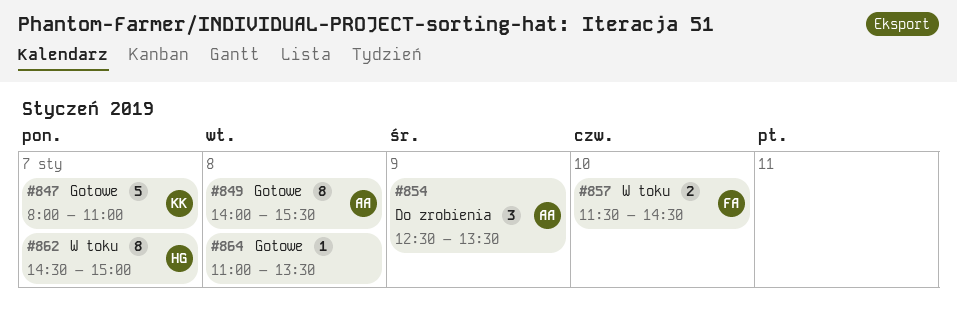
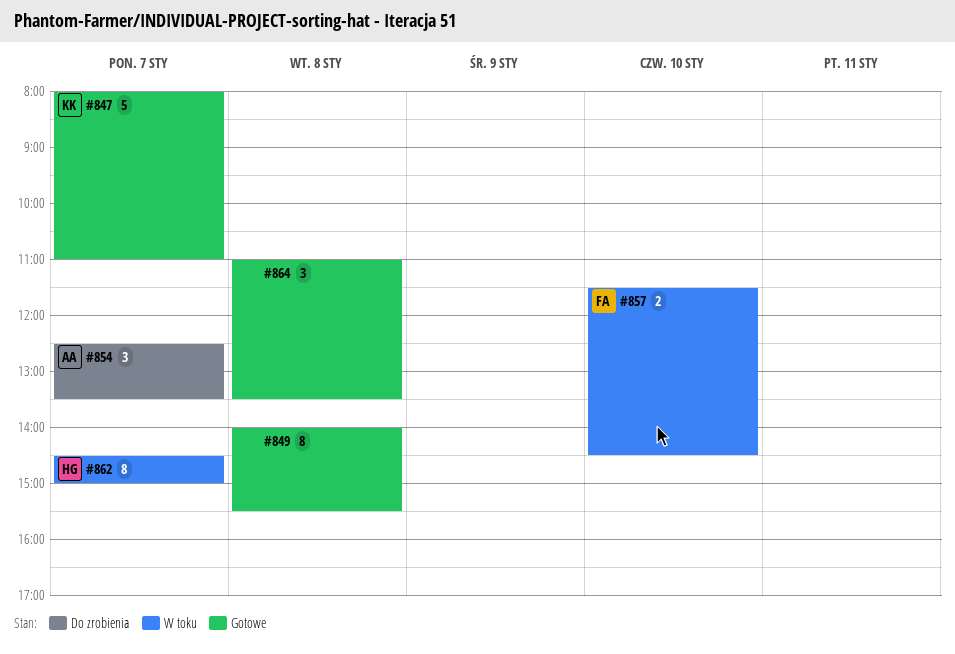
#849, owner: AA -> none
#854, day: Jan 9 -> Jan 7
#864, estimate: 1 -> 3

